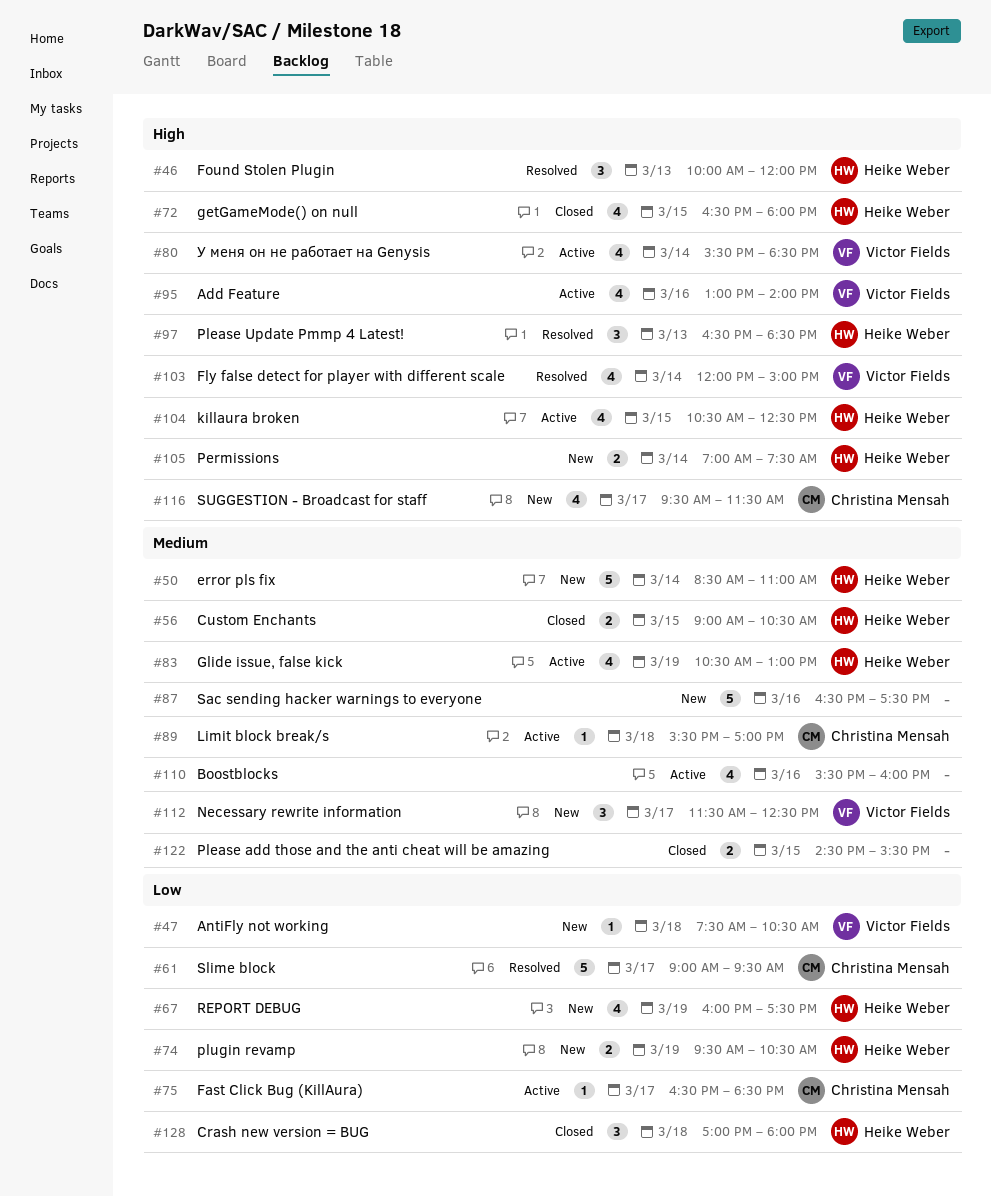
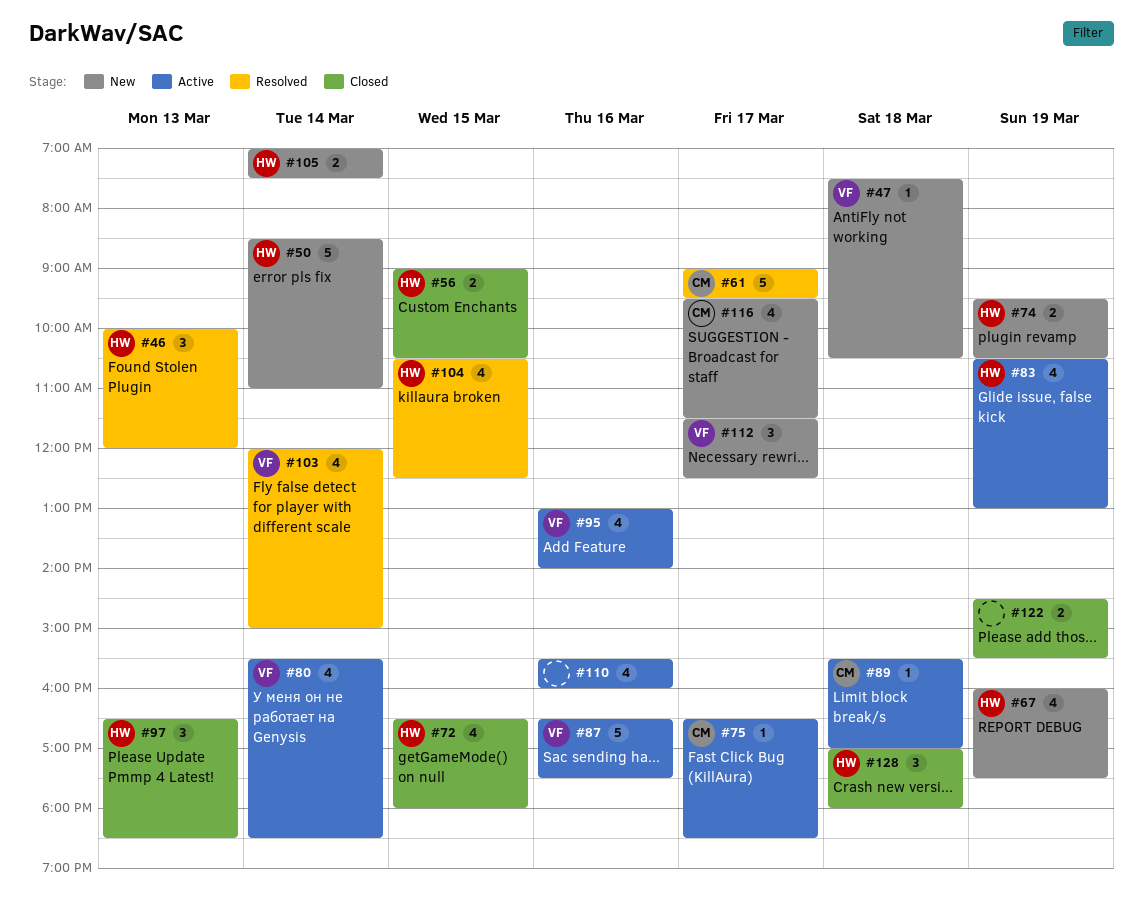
#87, status: New -> Active
#87, owner: none -> Victor Fields
#97, status: Resolved -> Closed
#104, status: Active -> Resolved
#122, day: Mar 15 -> Mar 19

